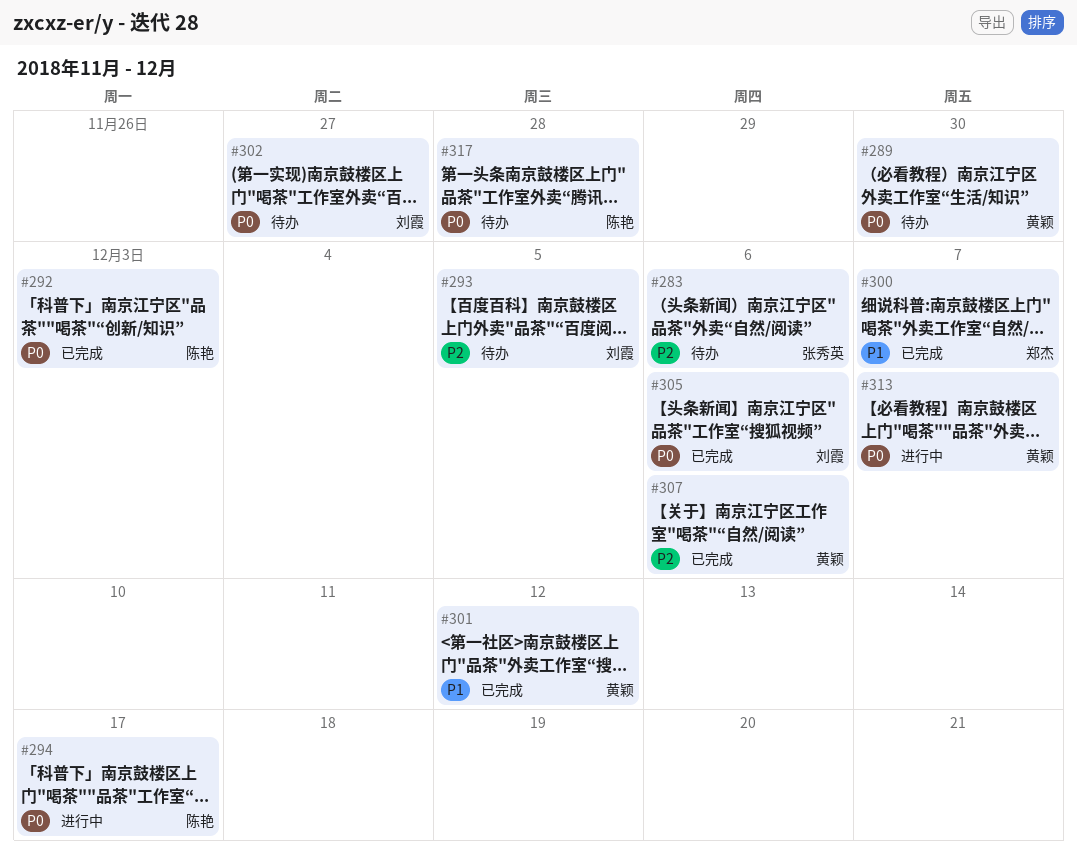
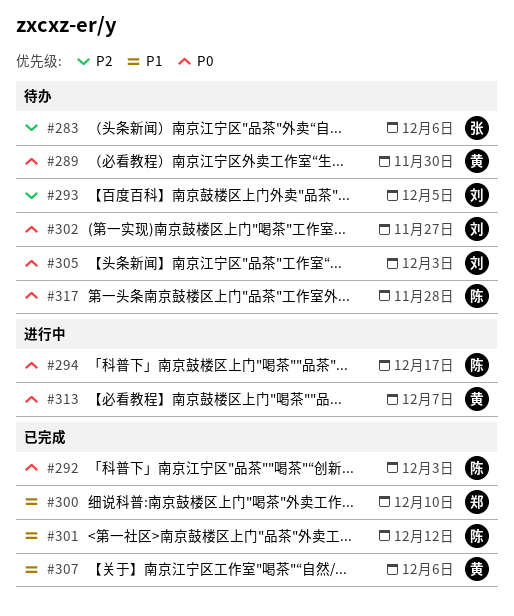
#300, due: Dec 7 -> Dec 10
#301, owner: 黄颖 -> 陈艳
#305, status: 已完成 -> 待办
#305, due: Dec 6 -> Dec 3
#307, priority: P2 -> P1

